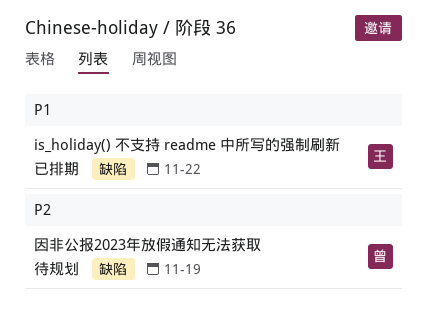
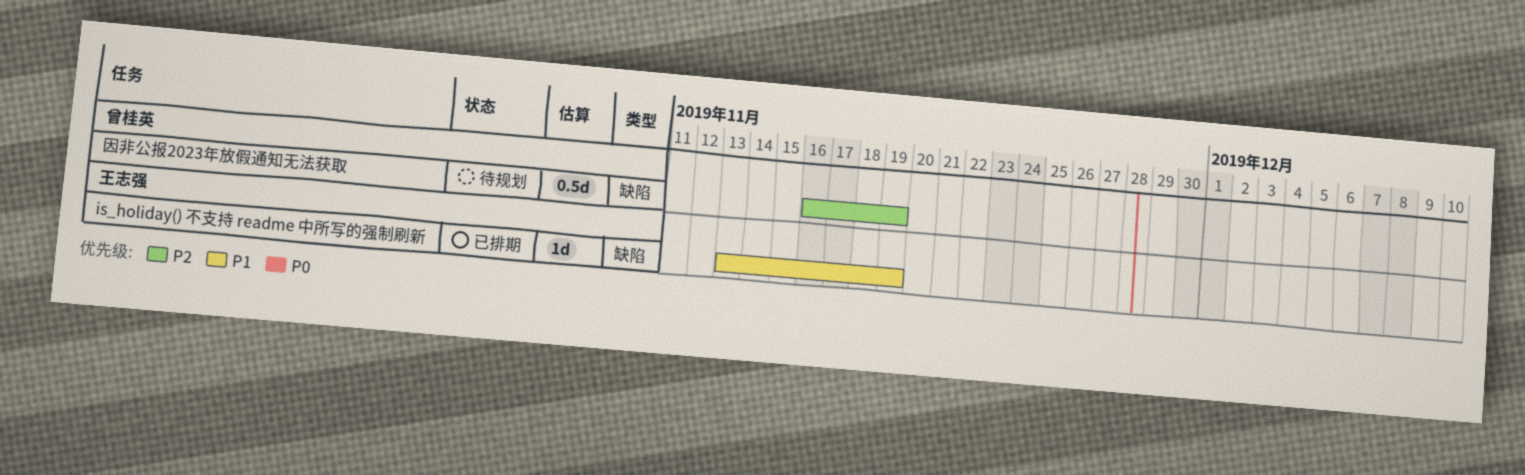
is_holiday() 不支持 readme 中所写的强制刷新, due: Nov 22 -> Nov 19

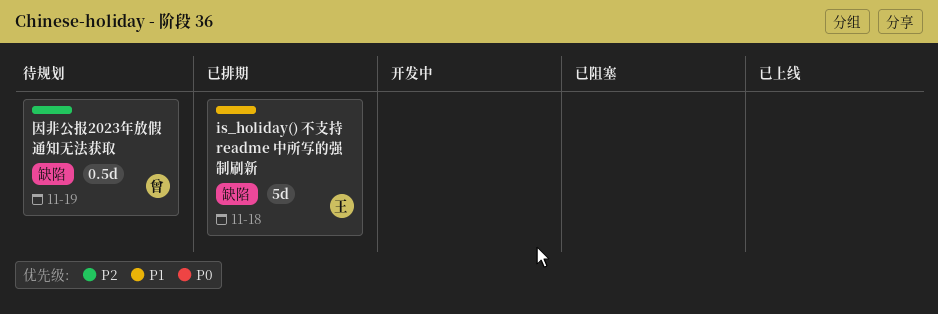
is_holiday() 不支持 readme 中所写的强制刷新, estimate: 1d -> 5d
is_holiday() 不支持 readme 中所写的强制刷新, due: Nov 19 -> Nov 18

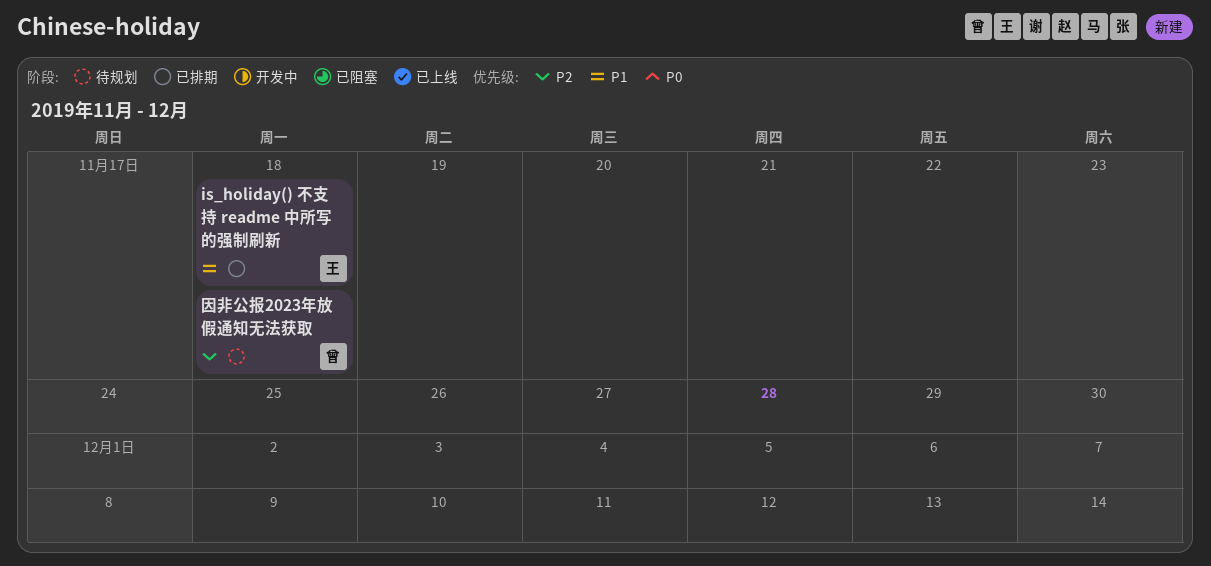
因非公报2023年放假通知无法获取, due: Nov 19 -> Nov 18

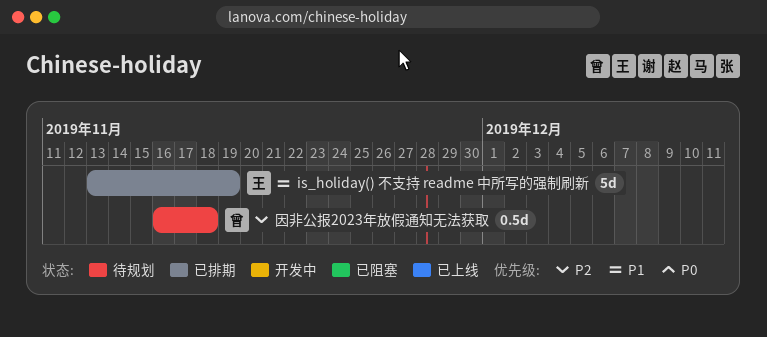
is_holiday() 不支持 readme 中所写的强制刷新, due: Nov 18 -> Nov 19

